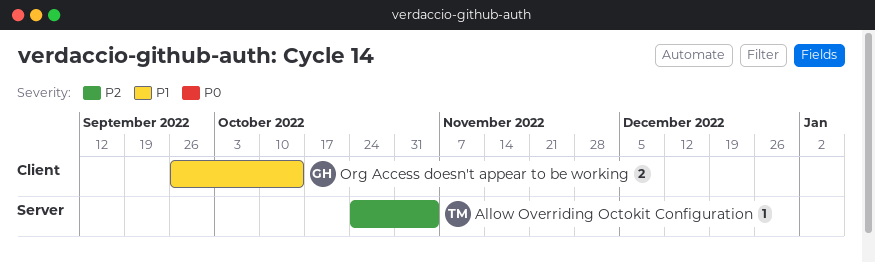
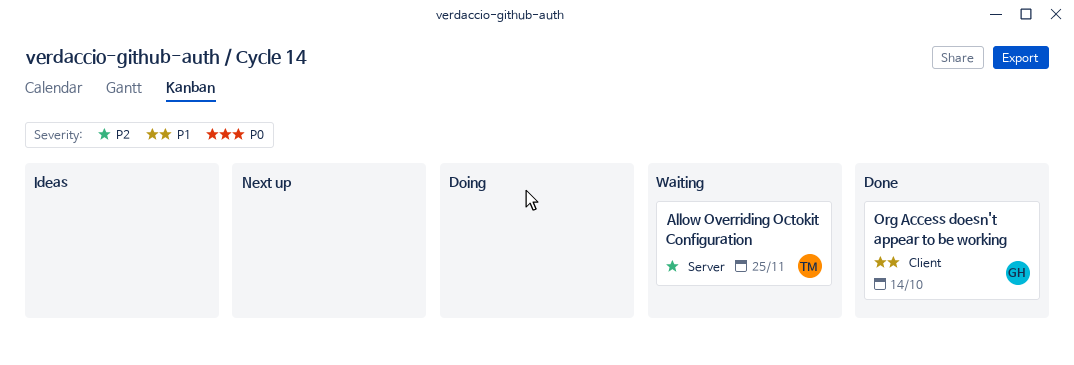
Allow Overriding Octokit Configuration, due: Nov 4 -> Nov 25

